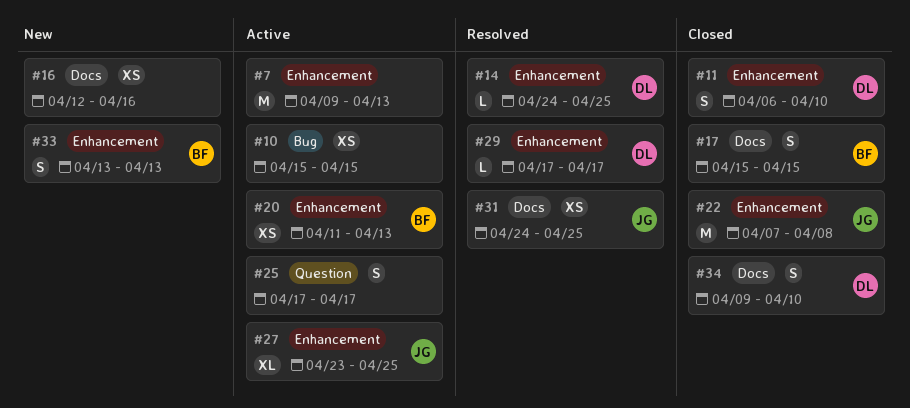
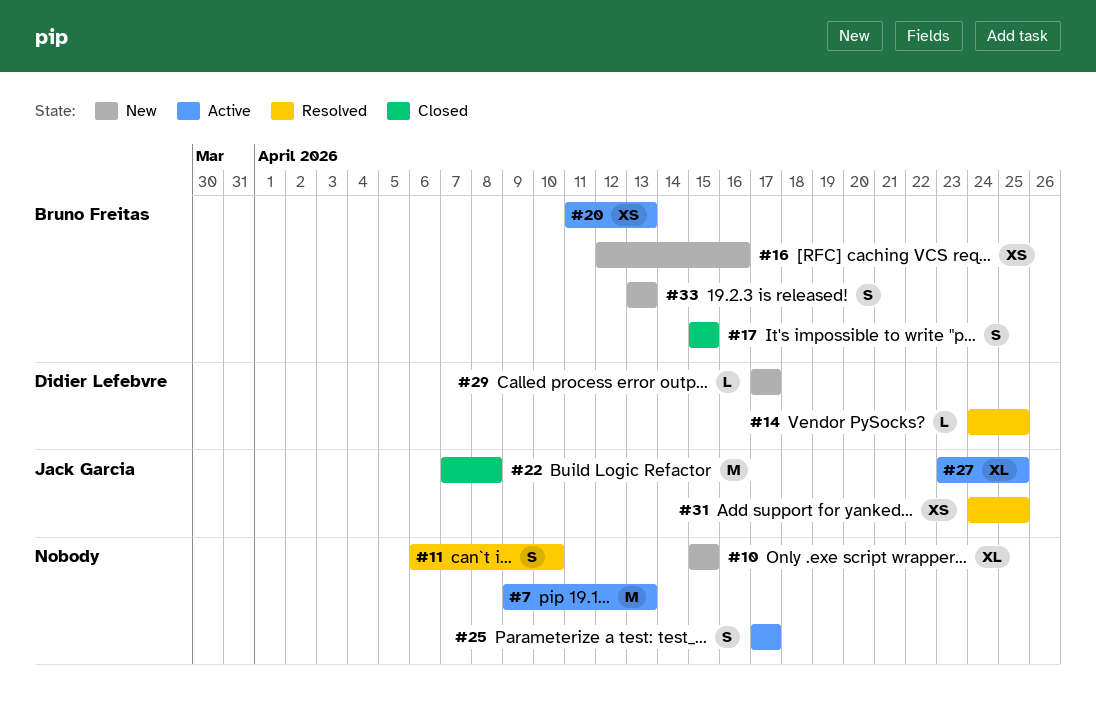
#10, status: Active -> New
#10, estimate: XS -> XL
#11, status: Closed -> Resolved
#11, owner: Didier Lefebvre -> none
#16, owner: none -> Bruno Freitas
#29, status: Resolved -> New
#34: present -> none

